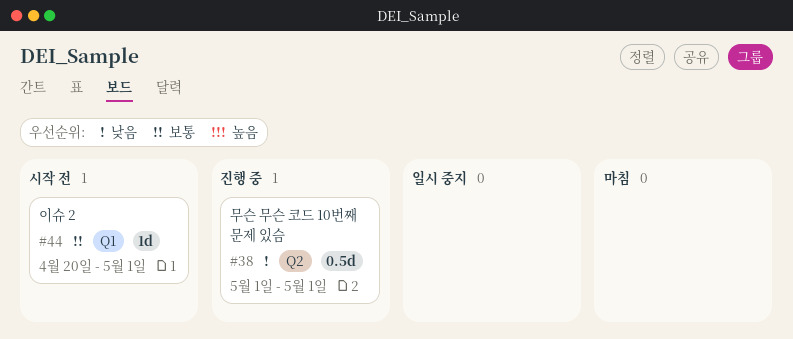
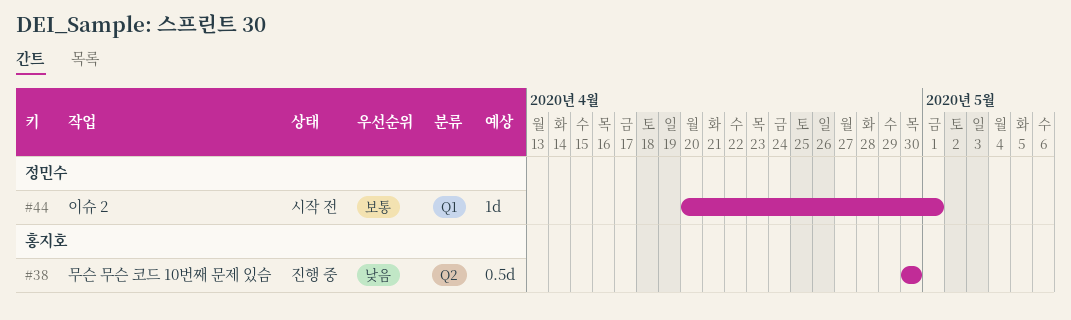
#38, start: May 1 -> Apr 30
#38, due: May 1 -> Apr 30

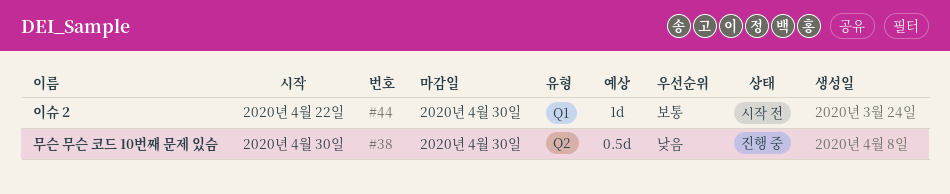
#44, start: Apr 20 -> Apr 22
#44, due: May 1 -> Apr 30

